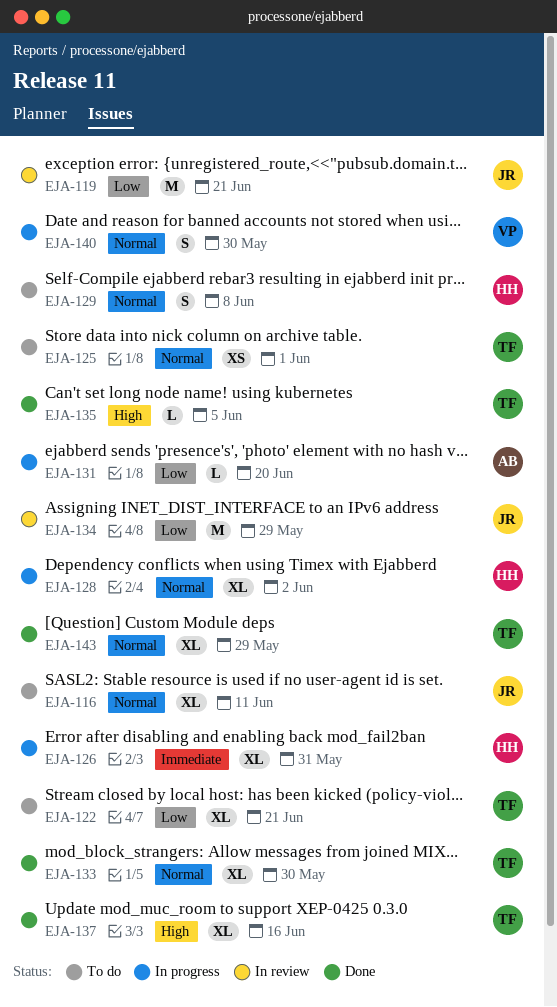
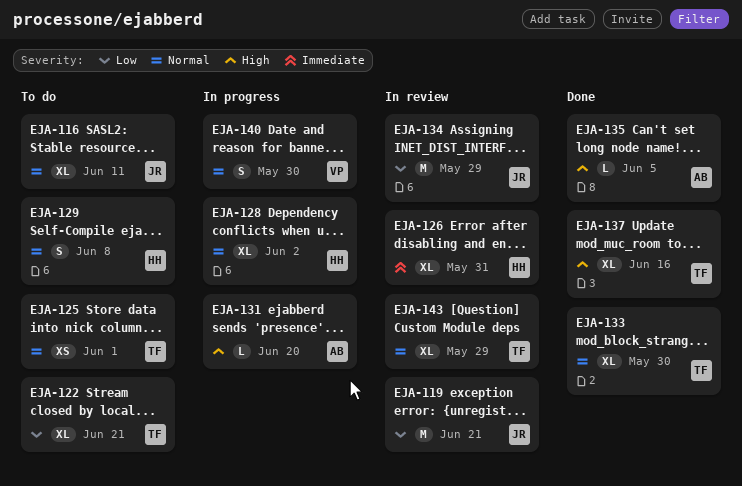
EJA-126, status: In progress -> In review
EJA-131, priority: Low -> High
EJA-135, owner: TF -> AB
EJA-143, status: Done -> In review

